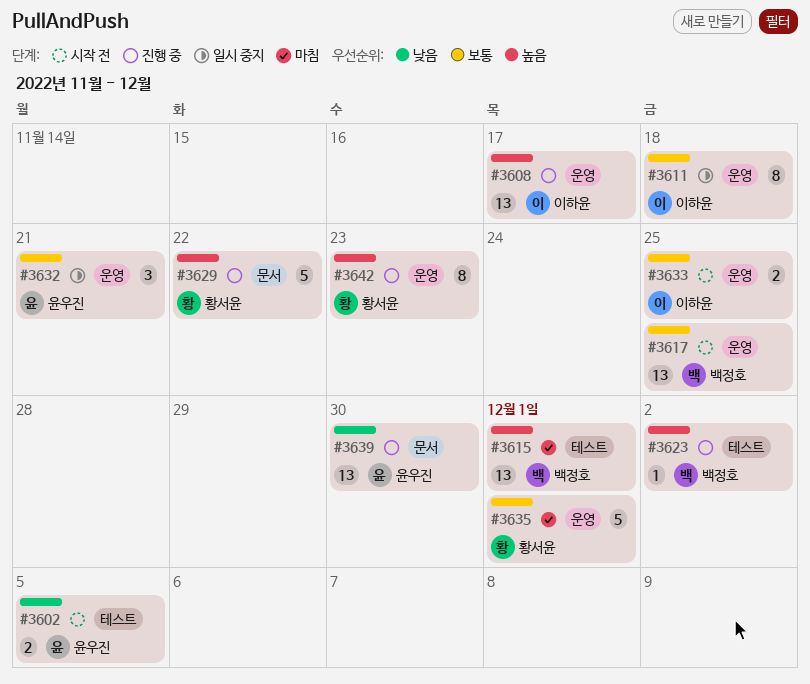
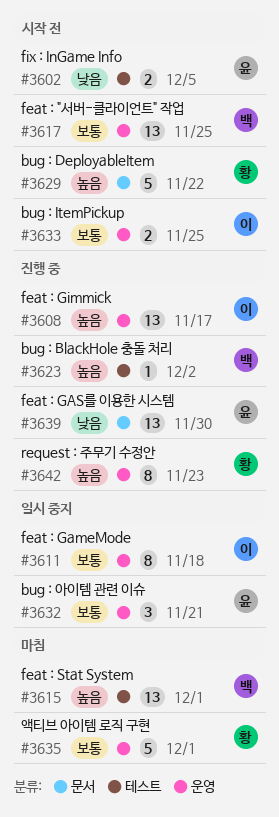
#3629, status: 진행 중 -> 시작 전

